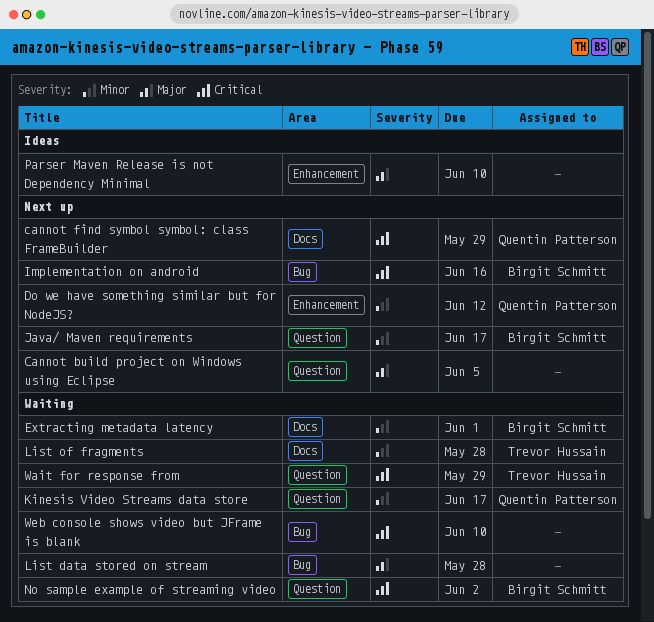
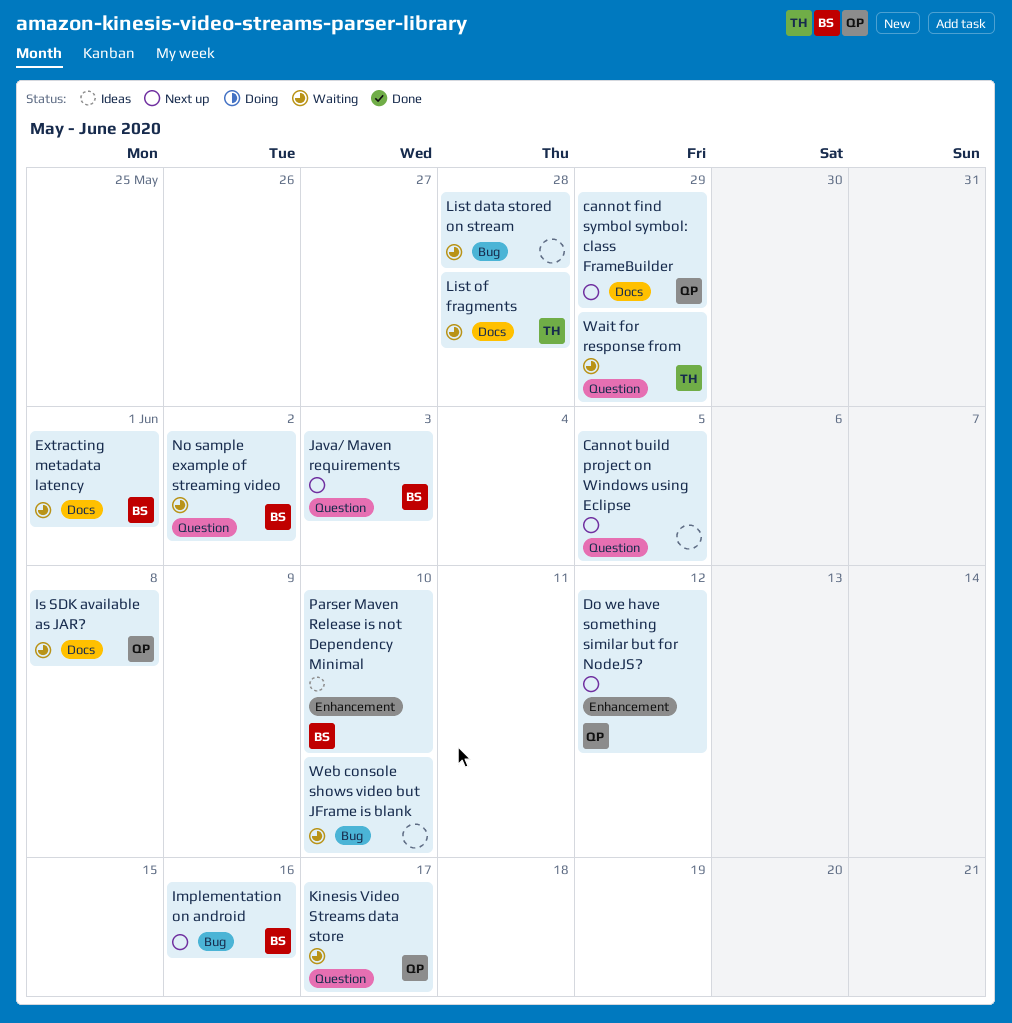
Is SDK available as JAR?: none -> present
Java/ Maven requirements, due: Jun 17 -> Jun 3
Parser Maven Release is not Dependency Minimal, owner: none -> Birgit Schmitt

